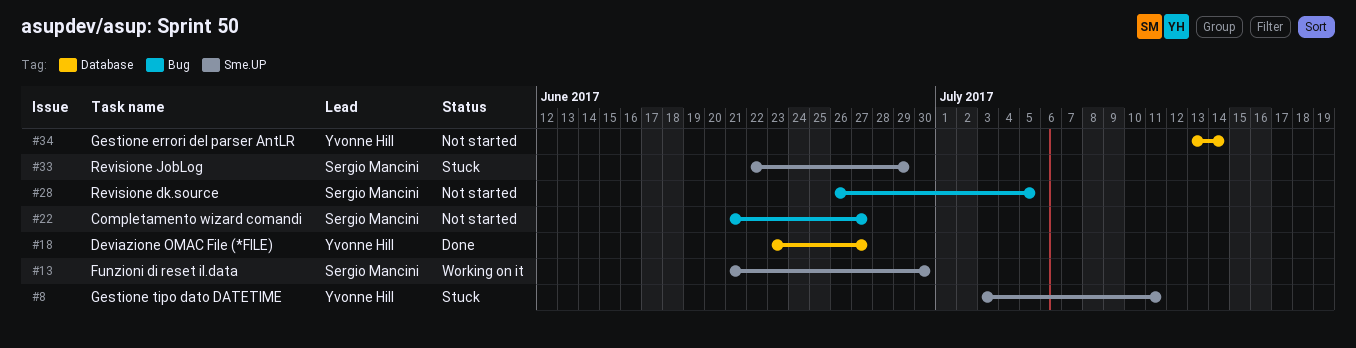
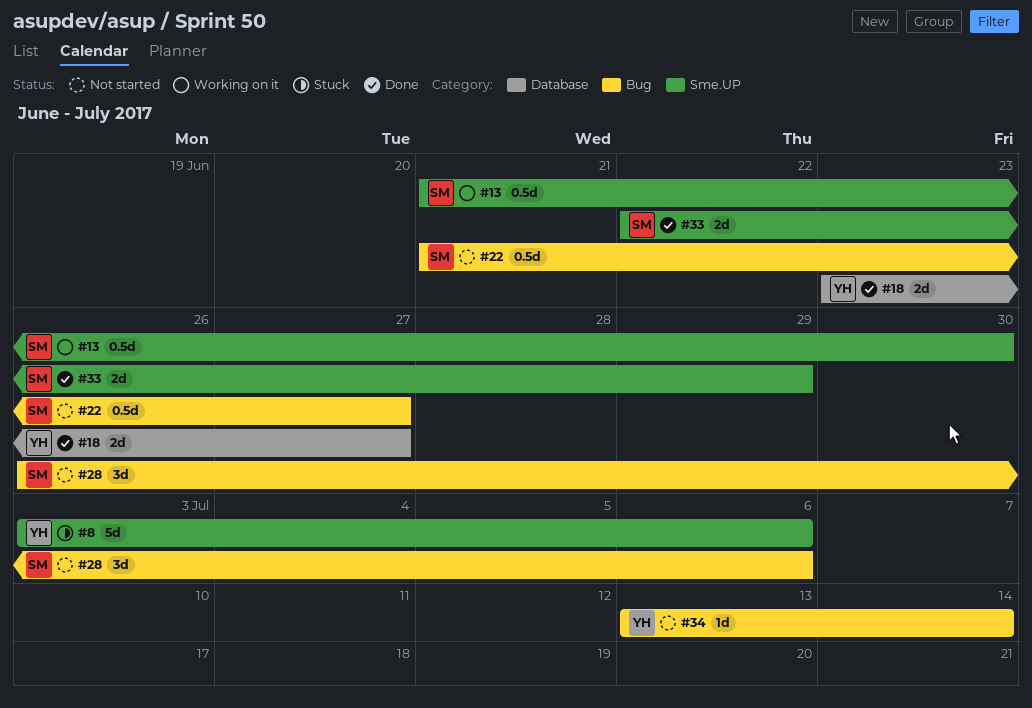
#8, due: Jul 11 -> Jul 6
#28, due: Jul 5 -> Jul 6
#33, status: Stuck -> Done
#34, label: Database -> Bug

